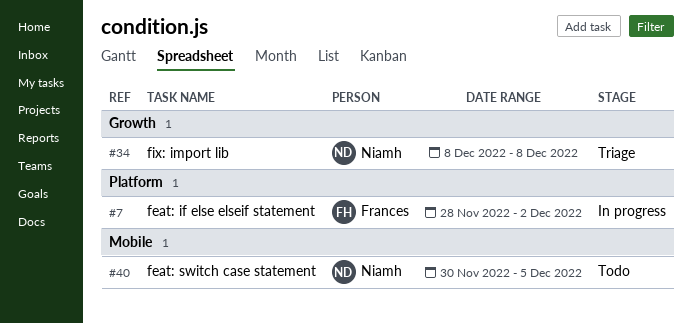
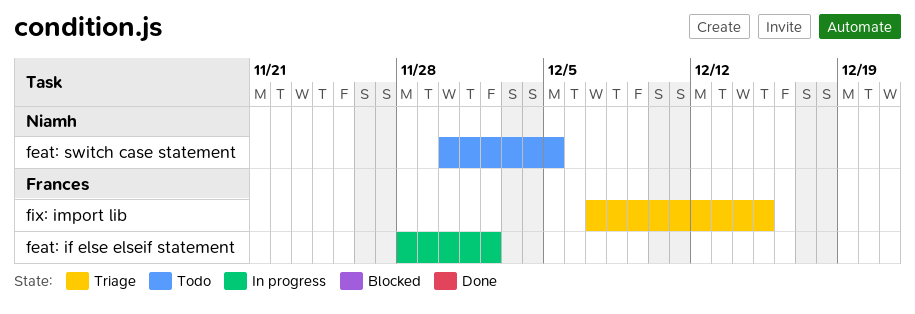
fix: import lib, owner: Niamh -> Frances
fix: import lib, start: Dec 8 -> Dec 7
fix: import lib, due: Dec 8 -> Dec 15

